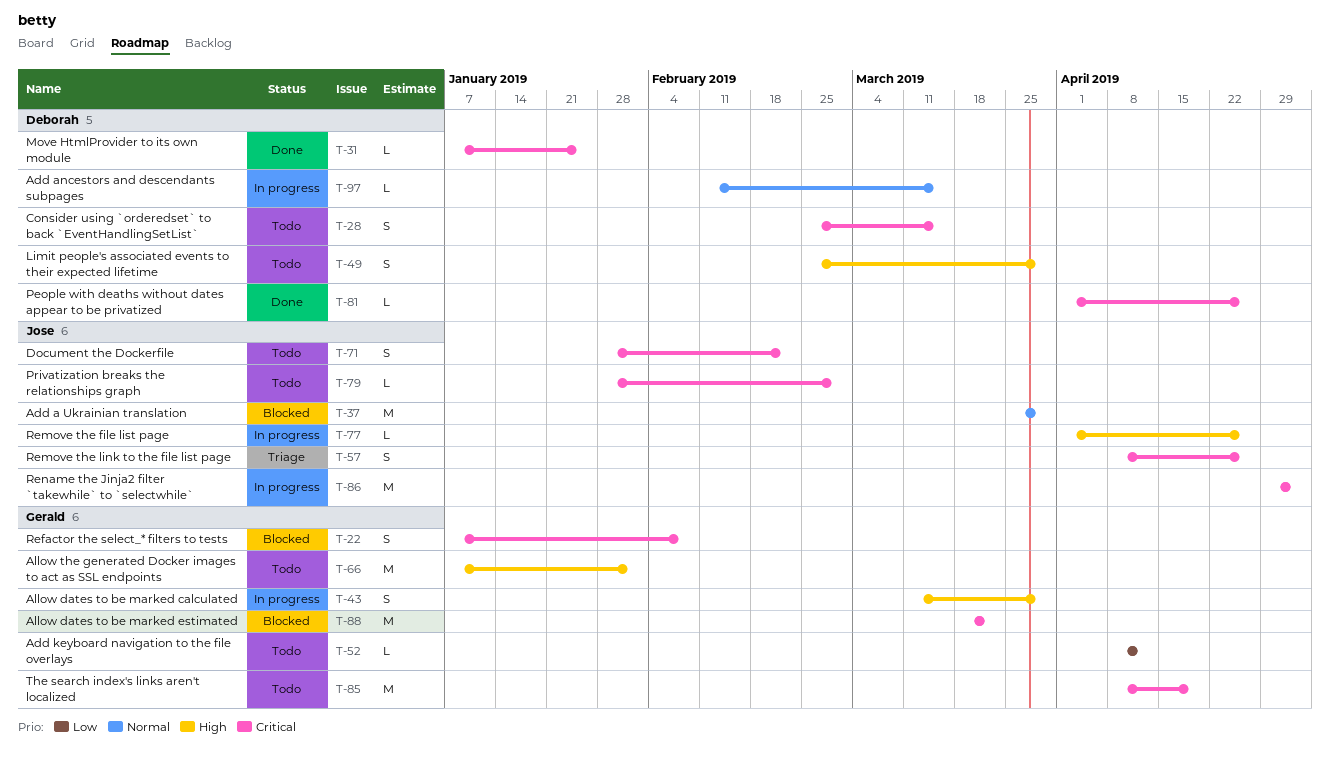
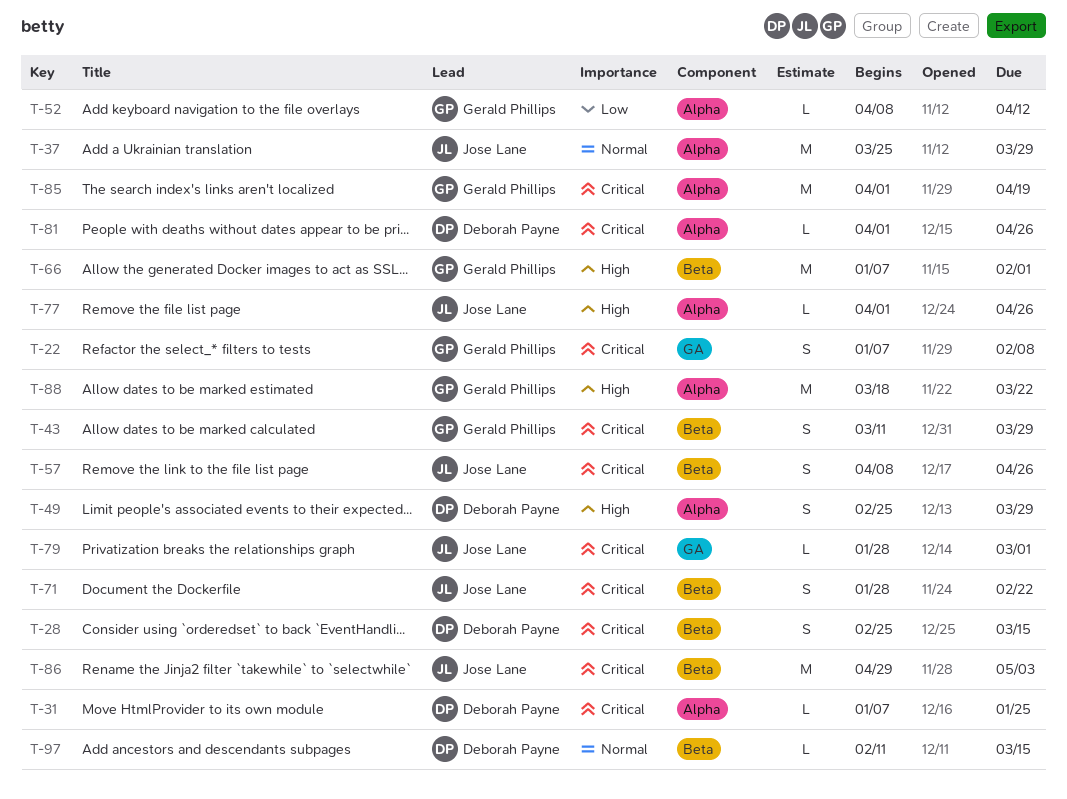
T-43, priority: High -> Critical
T-85, start: Apr 8 -> Apr 1
T-88, priority: Critical -> High

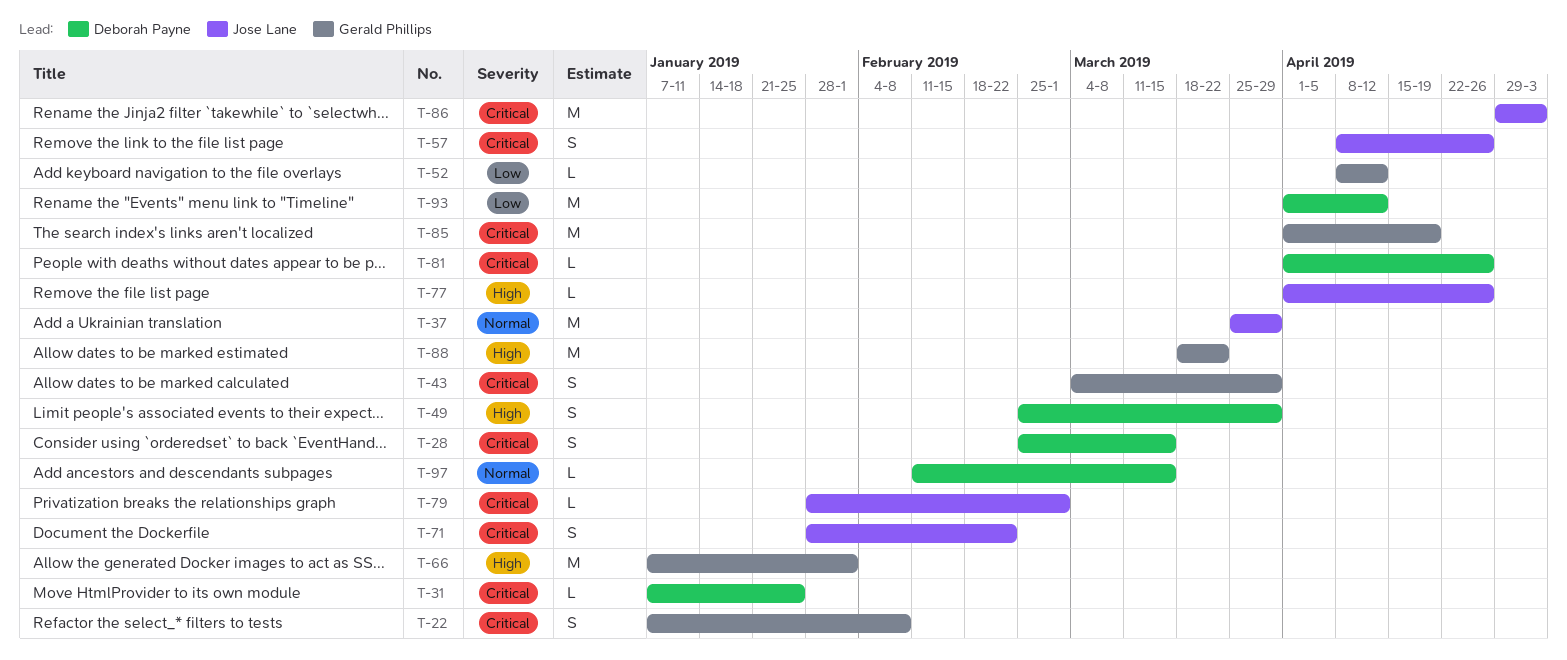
T-43, start: Mar 11 -> Mar 4
T-93: none -> present

